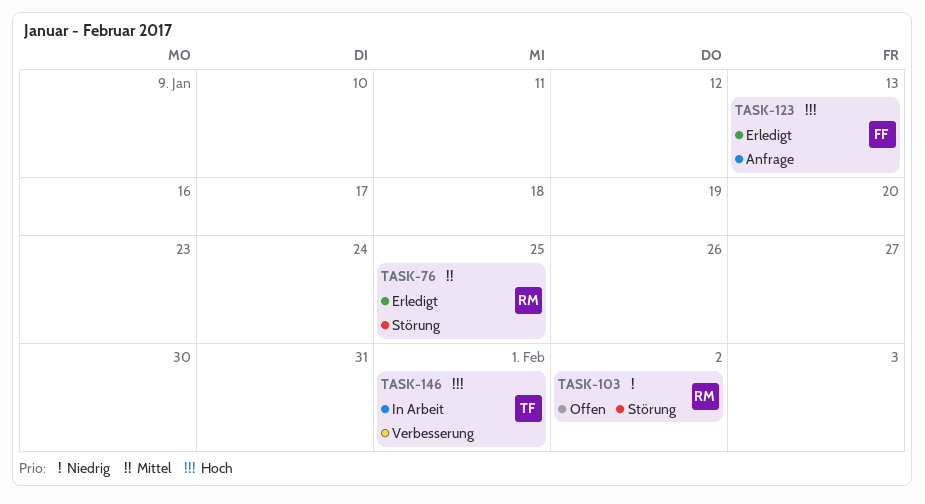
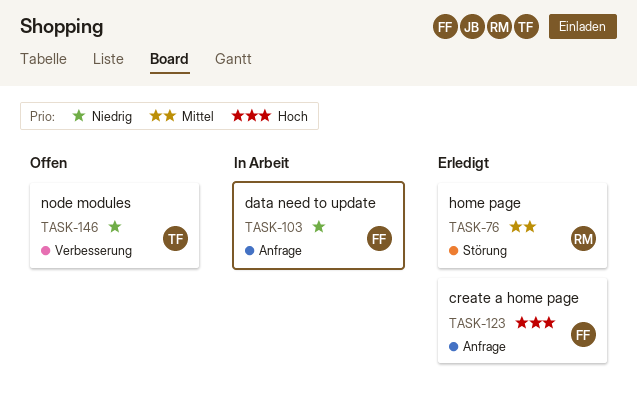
TASK-103, status: Offen -> In Arbeit
TASK-103, owner: RM -> FF
TASK-103, label: Störung -> Anfrage
TASK-146, status: In Arbeit -> Offen
TASK-146, priority: Hoch -> Niedrig

